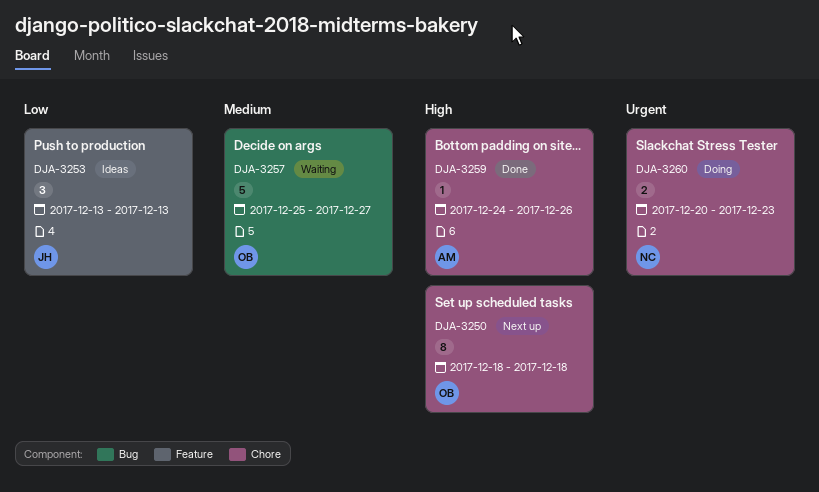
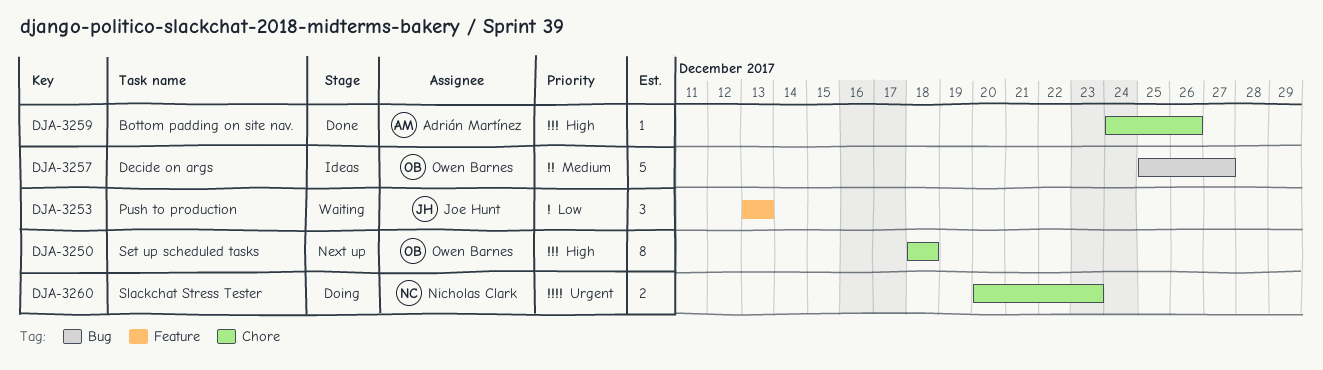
DJA-3253, status: Ideas -> Waiting
DJA-3257, status: Waiting -> Ideas

